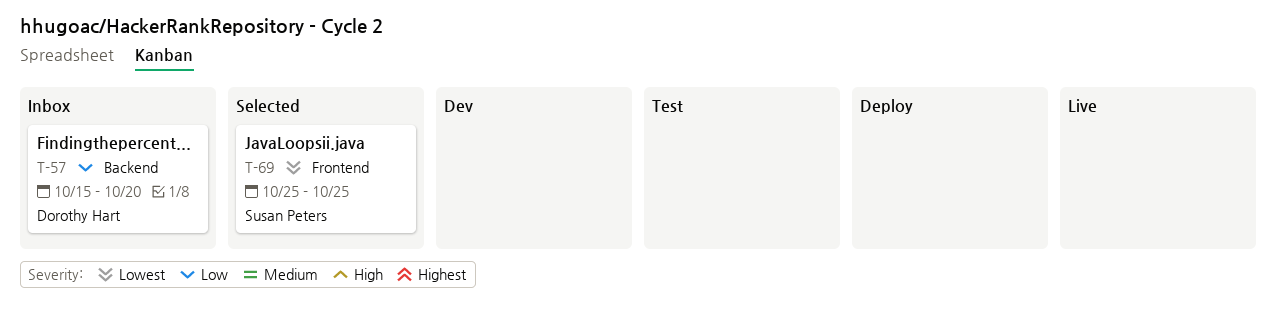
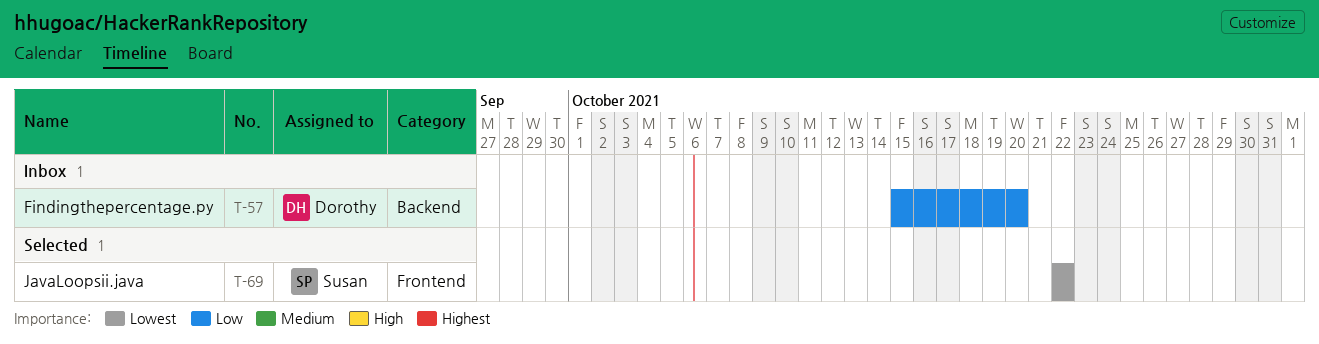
T-69, start: Oct 25 -> Oct 22
T-69, due: Oct 25 -> Oct 22

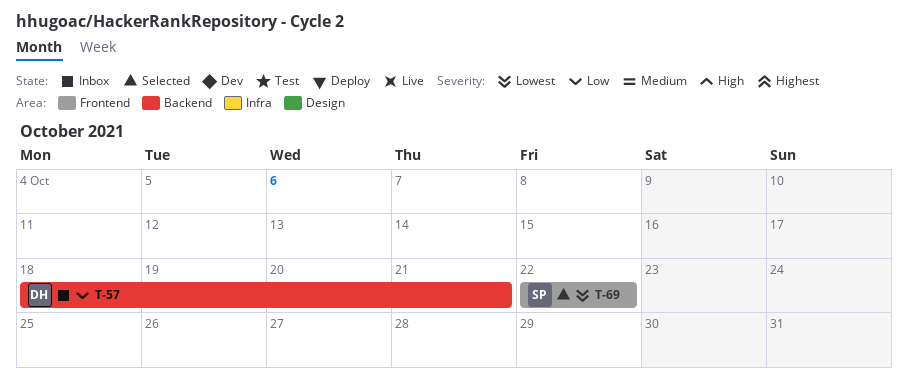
T-57, start: Oct 15 -> Oct 18
T-57, due: Oct 20 -> Oct 21

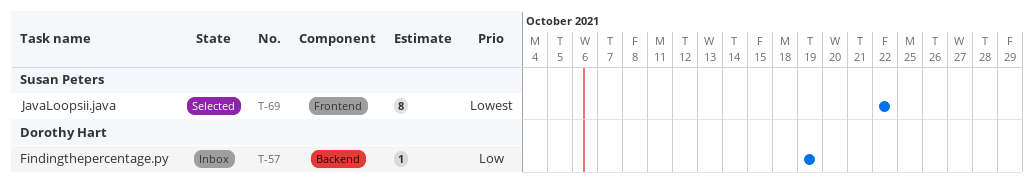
T-57, start: Oct 18 -> Oct 19
T-57, due: Oct 21 -> Oct 19

